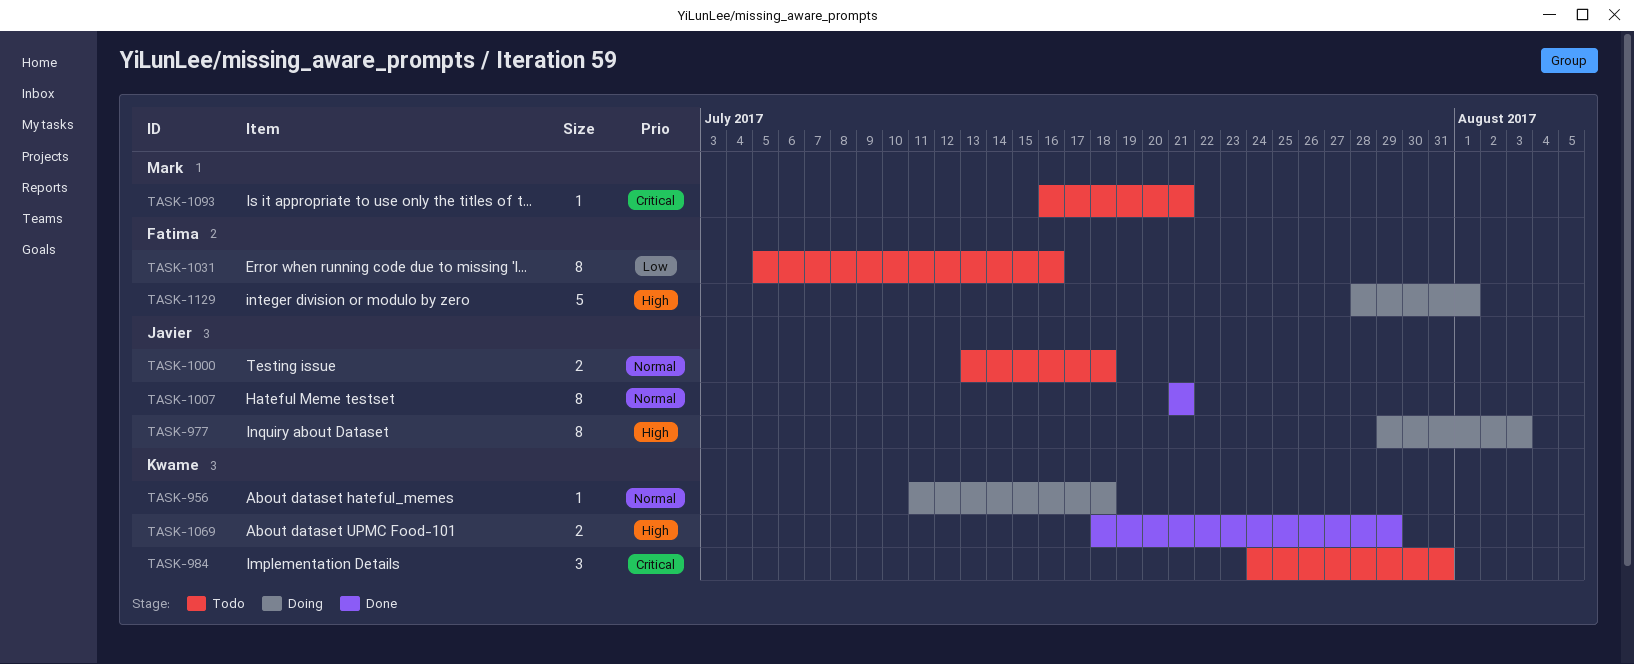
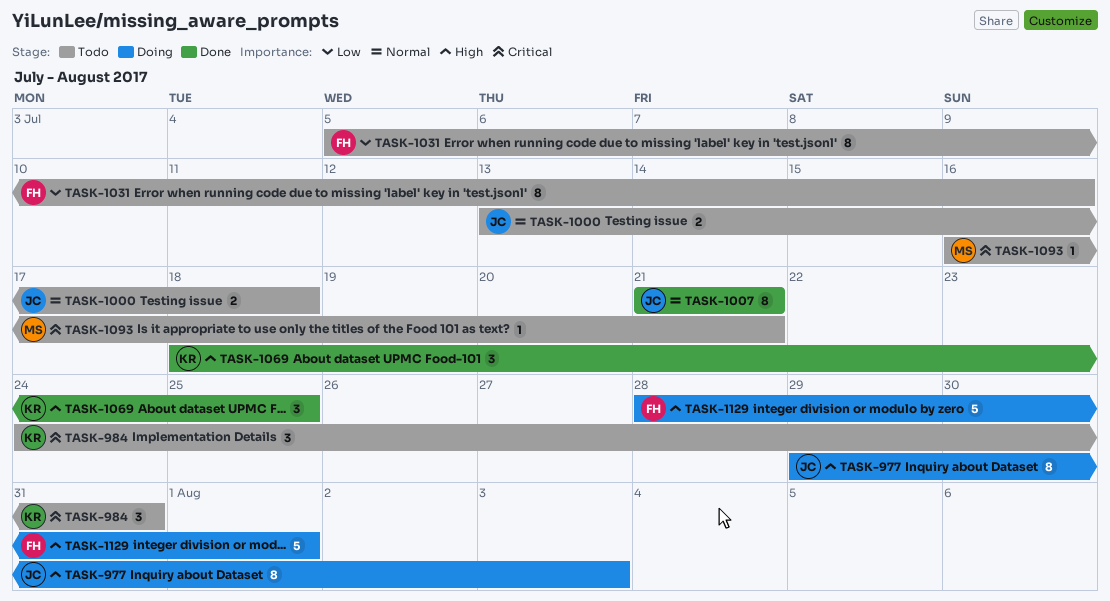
TASK-956: present -> none
TASK-1069, estimate: 2 -> 3
TASK-1069, due: Jul 29 -> Jul 25

